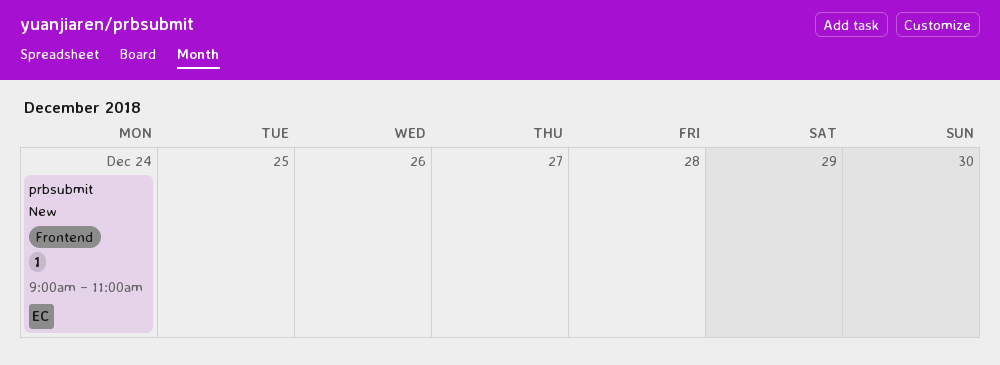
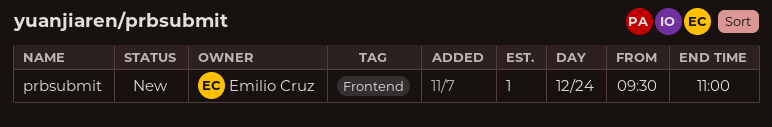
prbsubmit, begins: 09:00 -> 09:30

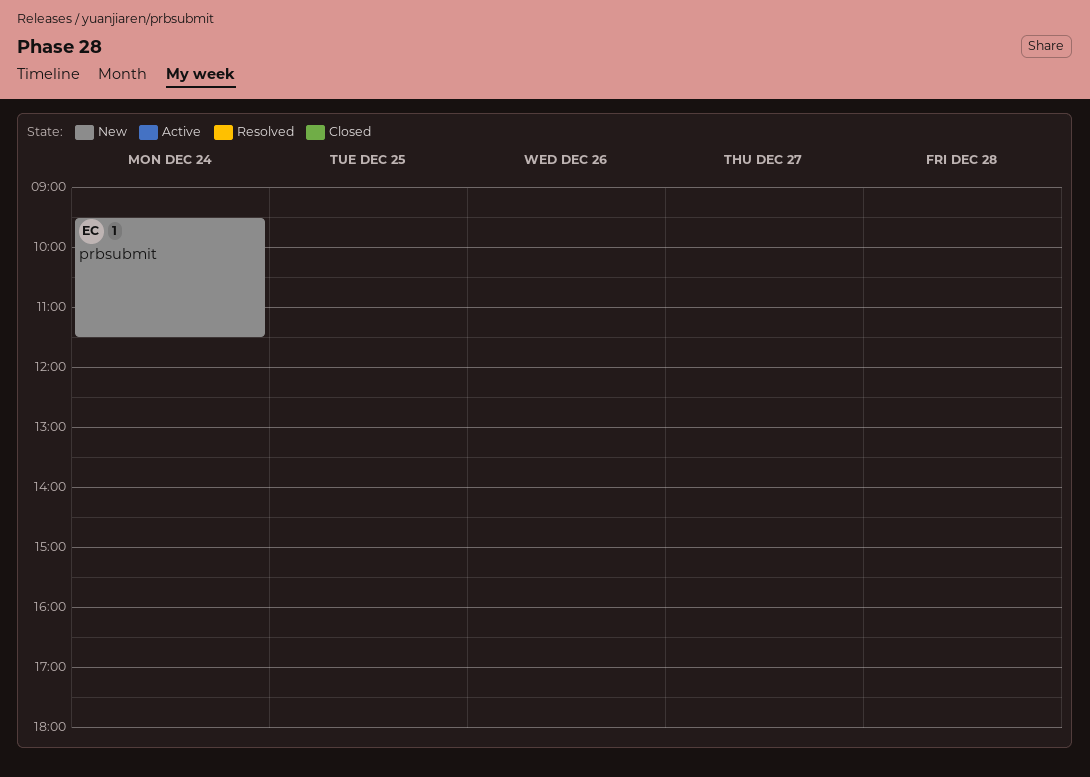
prbsubmit, ends: 11:00 -> 11:30

